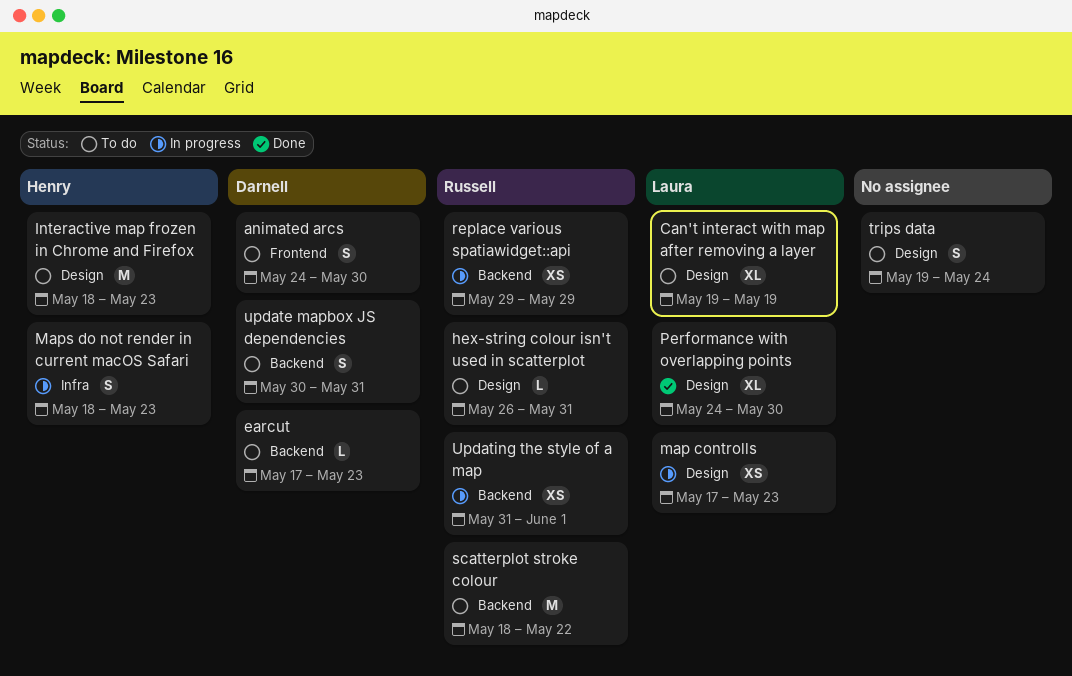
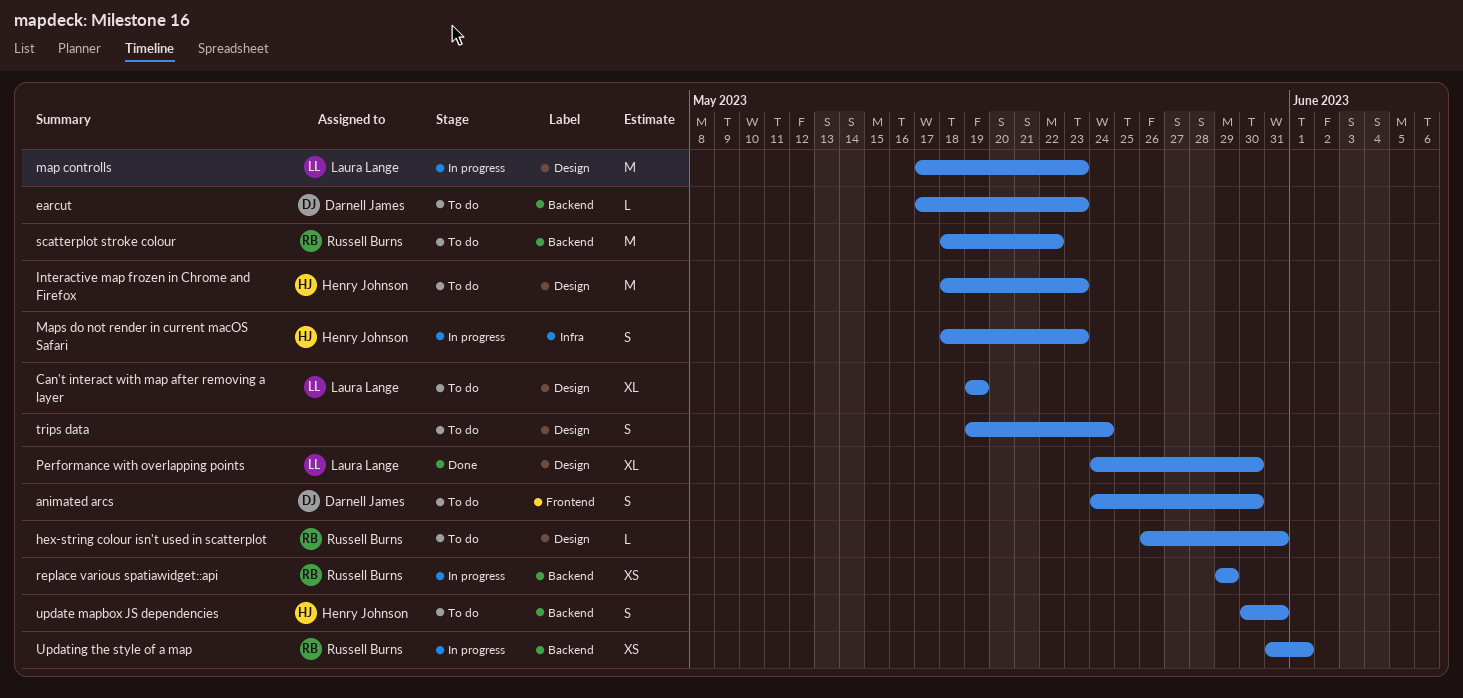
map controlls, estimate: XS -> M
update mapbox JS dependencies, owner: Darnell James -> Henry Johnson

